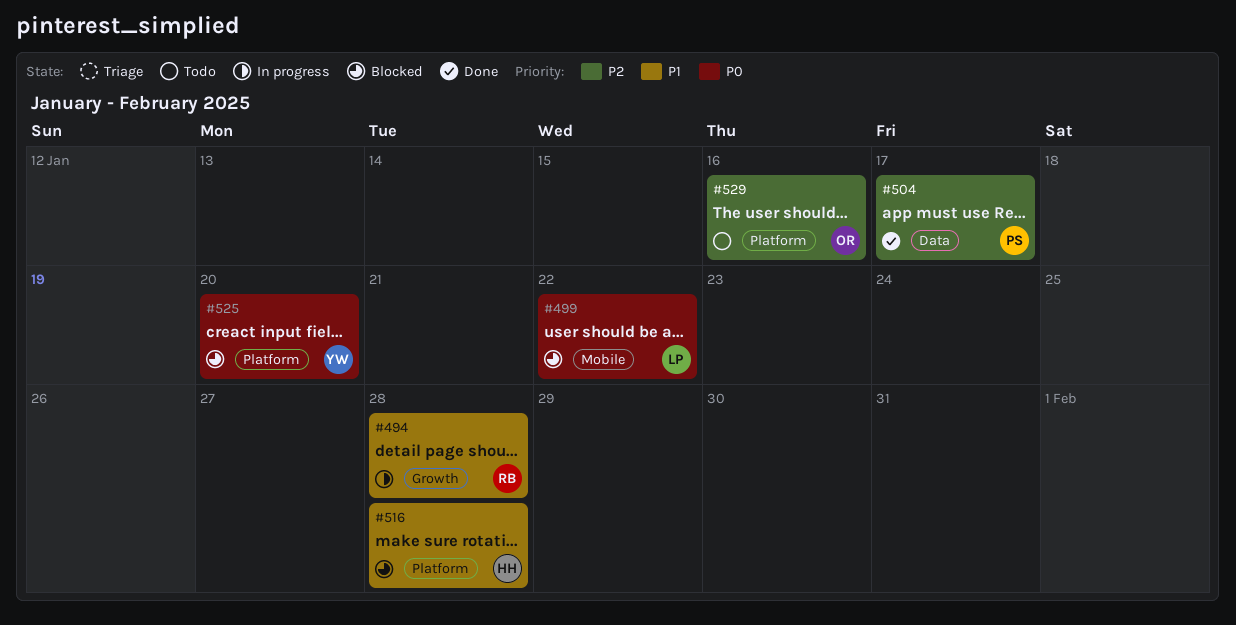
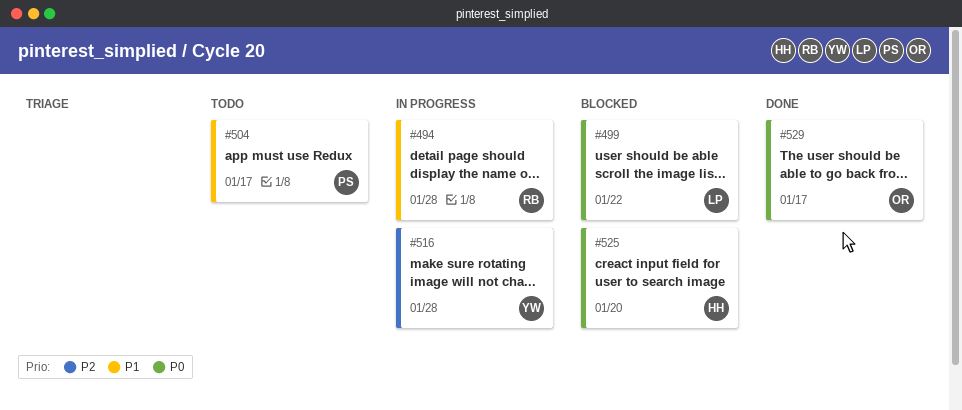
#504, status: Done -> Todo
#504, priority: P2 -> P1
#516, status: Blocked -> In progress
#516, owner: HH -> YW
#516, priority: P1 -> P2
#525, owner: YW -> HH
#529, status: Todo -> Done
#529, priority: P2 -> P0
#529, due: Jan 16 -> Jan 17

